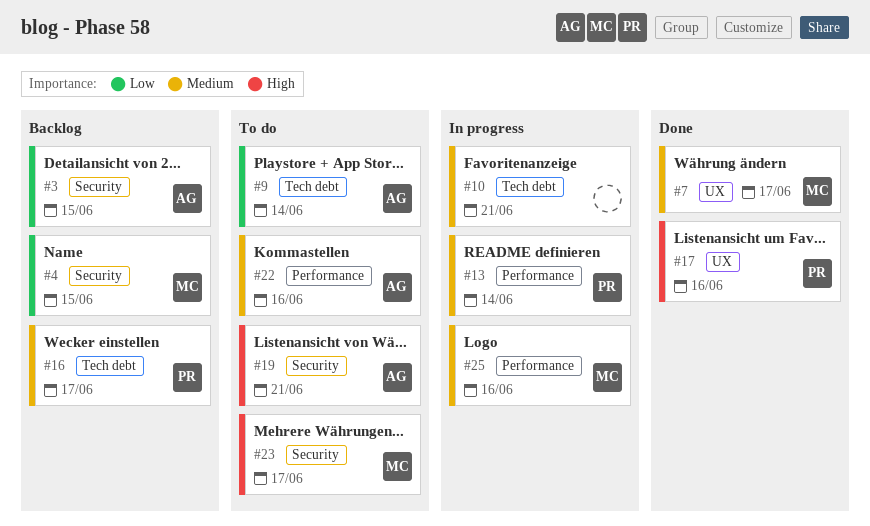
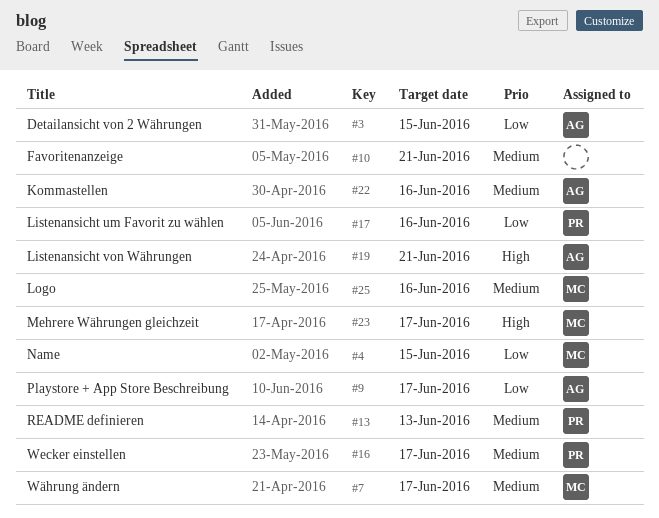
#9, due: Jun 14 -> Jun 17
#13, due: Jun 14 -> Jun 13
#17, priority: High -> Low

